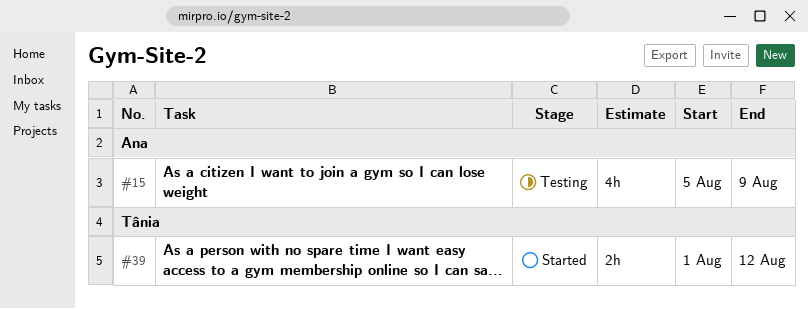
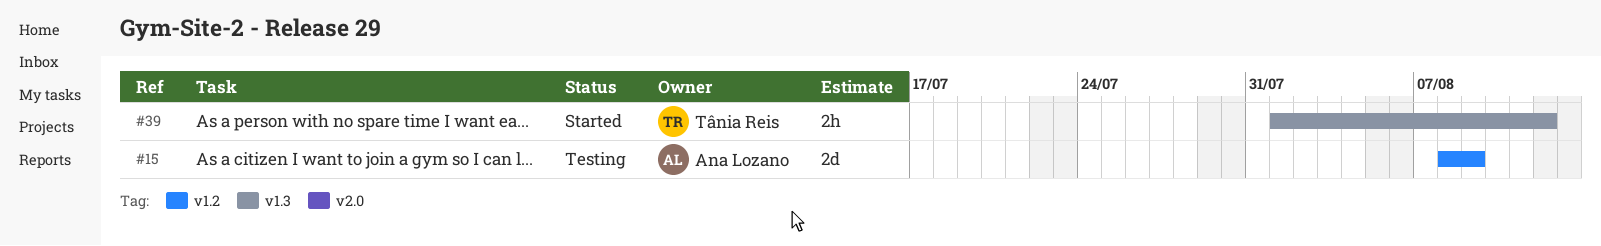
#15, estimate: 4h -> 2d
#15, start: Aug 5 -> Aug 8

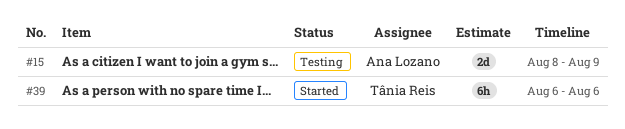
#39, estimate: 2h -> 6h
#39, start: Aug 1 -> Aug 6
#39, due: Aug 12 -> Aug 6

